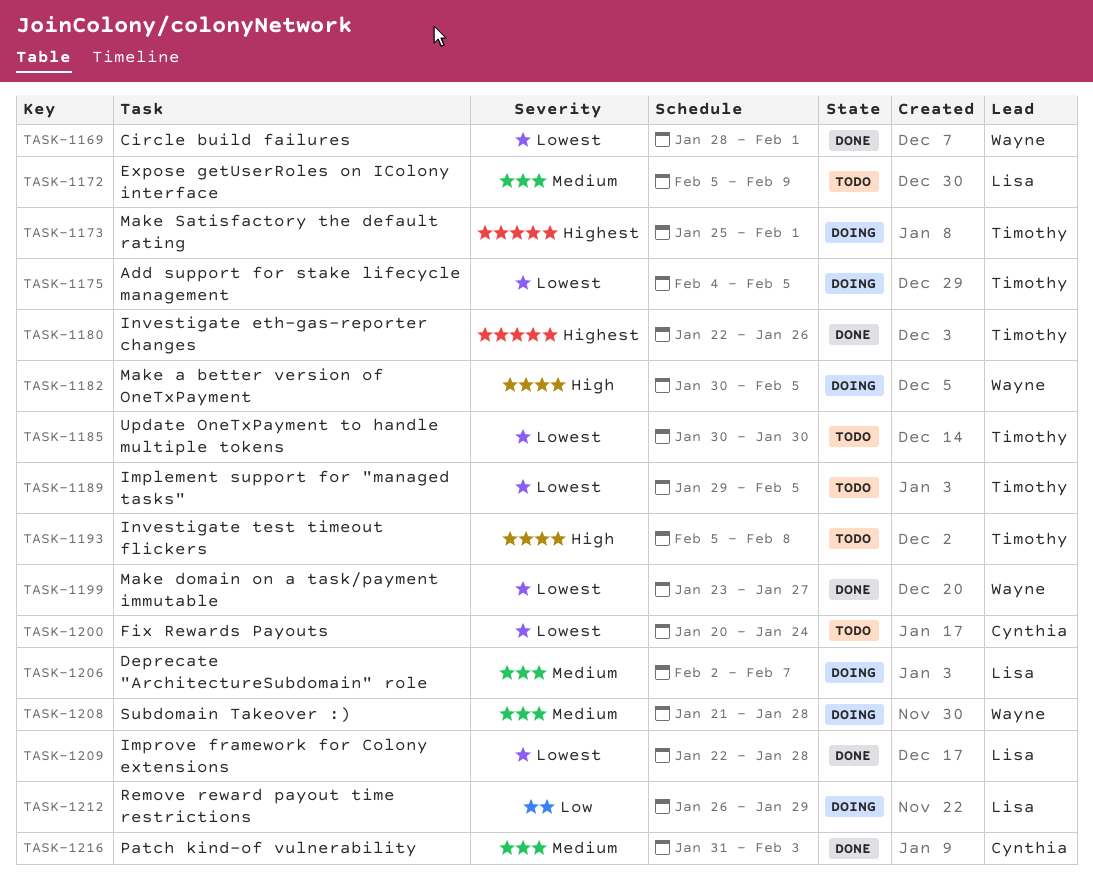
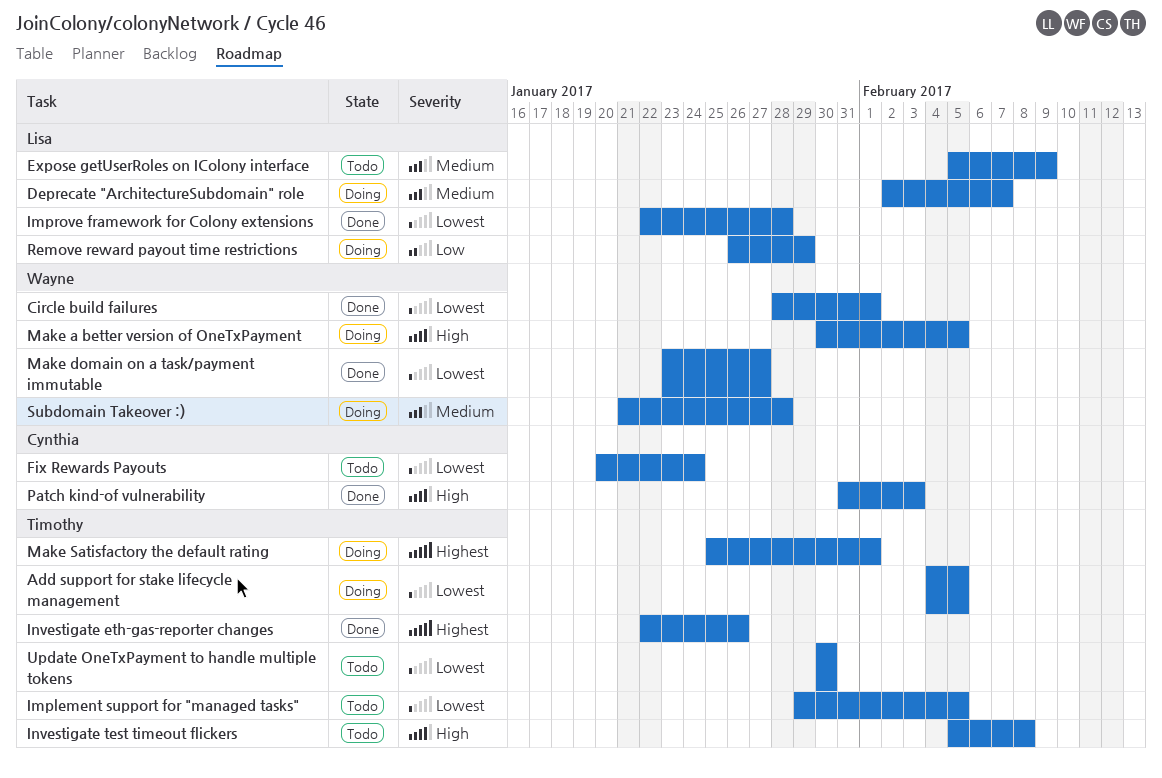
Patch kind-of vulnerability, priority: Medium -> High

